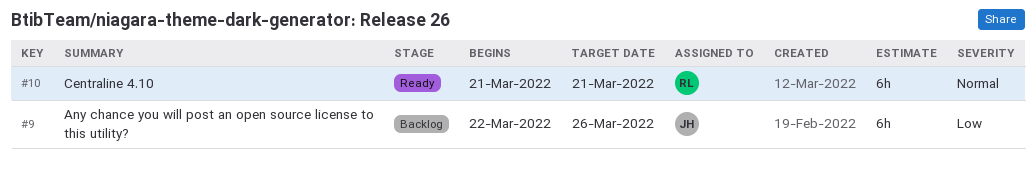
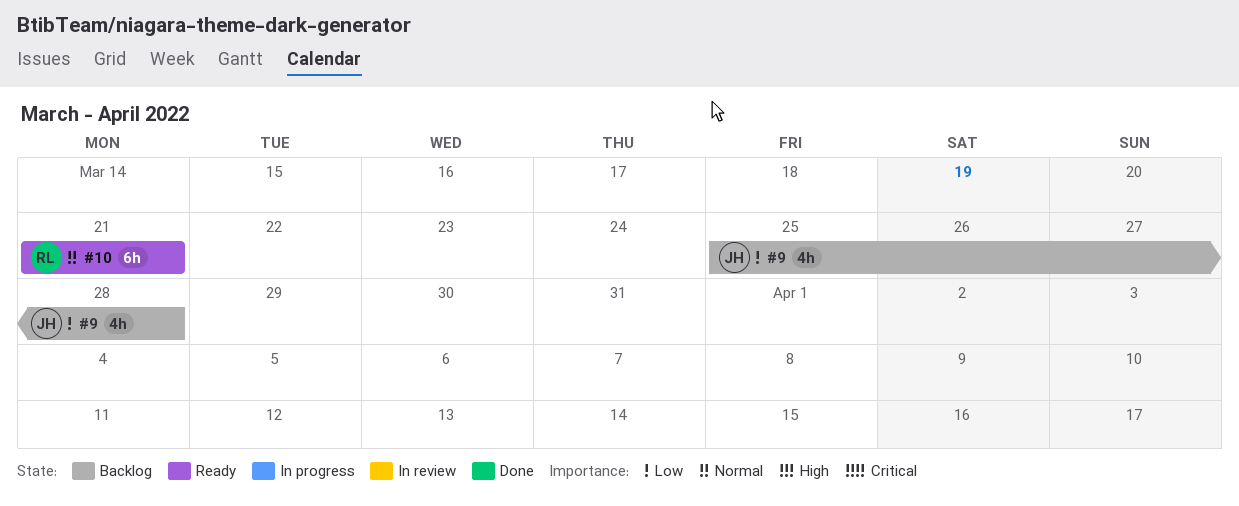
#9, estimate: 6h -> 4h
#9, start: Mar 22 -> Mar 25
#9, due: Mar 26 -> Mar 28

